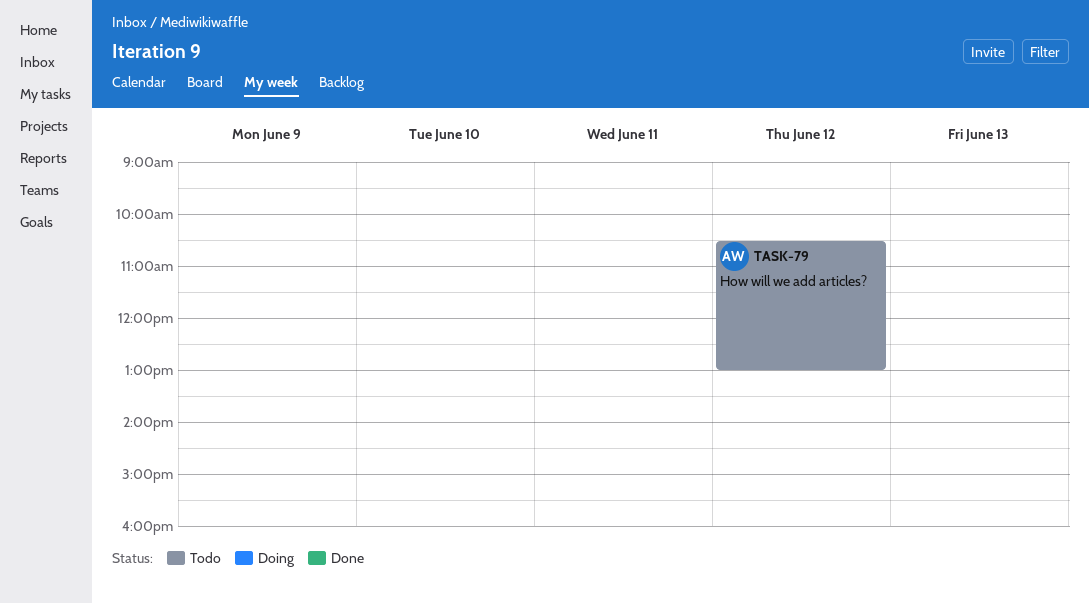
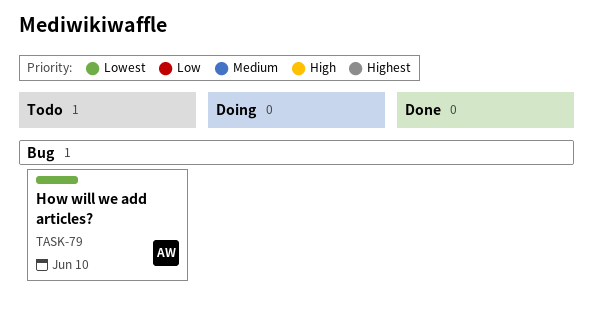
TASK-79, day: Jun 12 -> Jun 10

